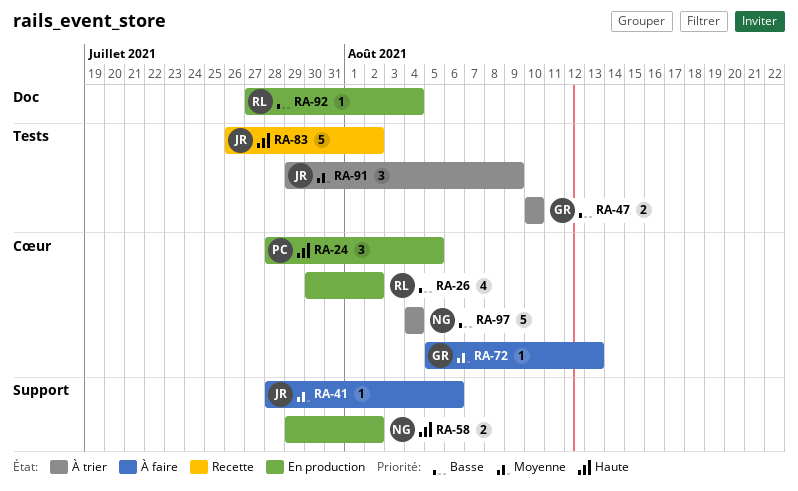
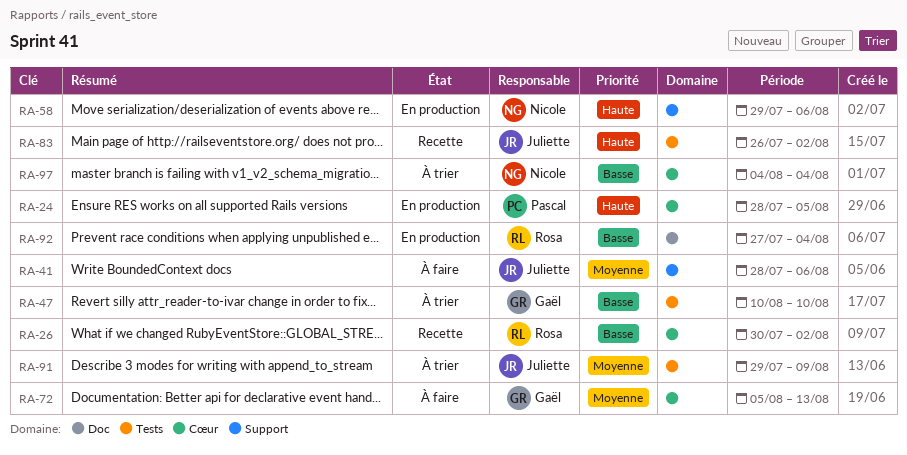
RA-26, status: En production -> Recette
RA-58, due: Aug 2 -> Aug 6

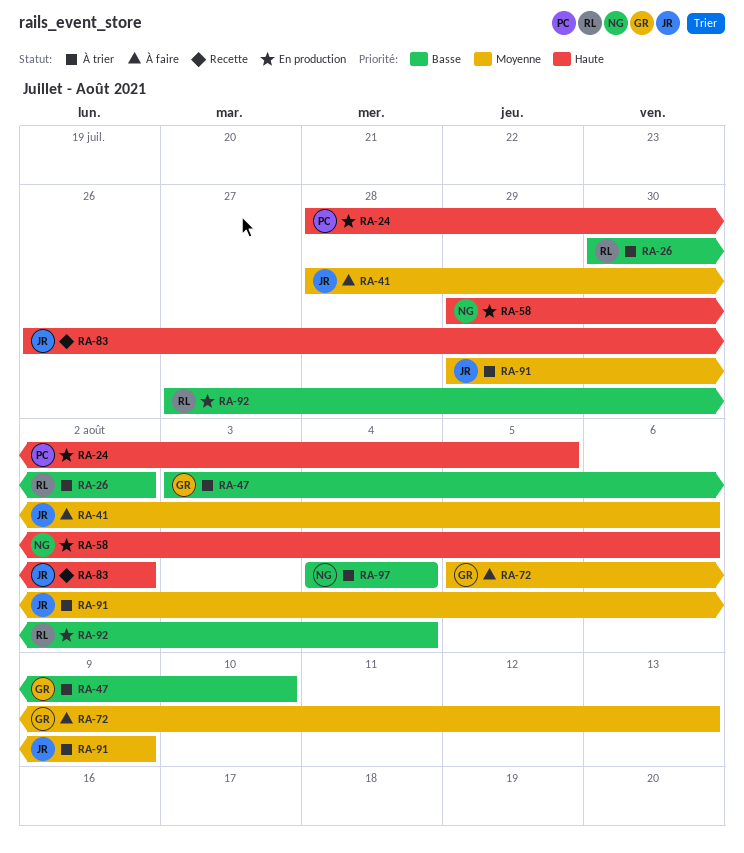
RA-26, status: Recette -> À trier
RA-47, start: Aug 10 -> Aug 3

